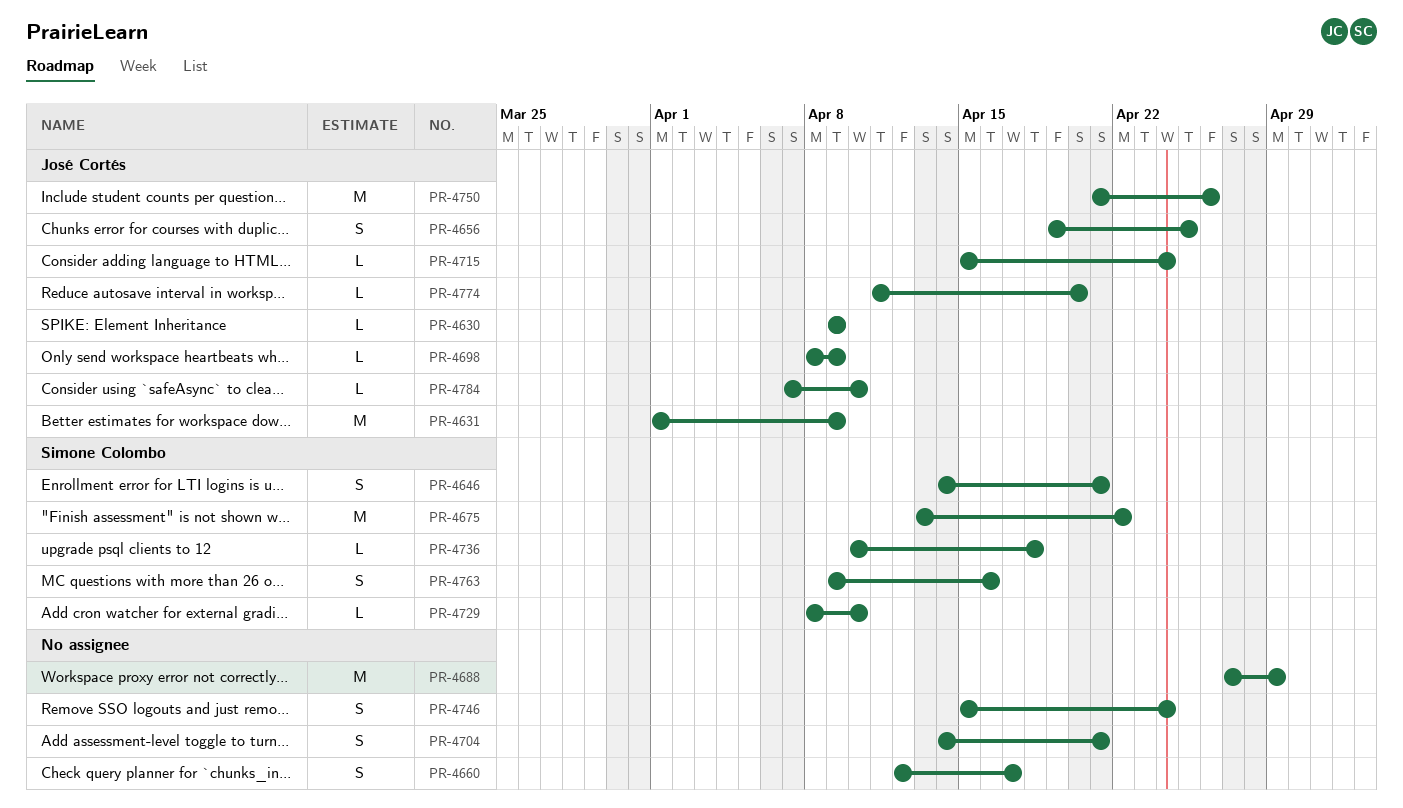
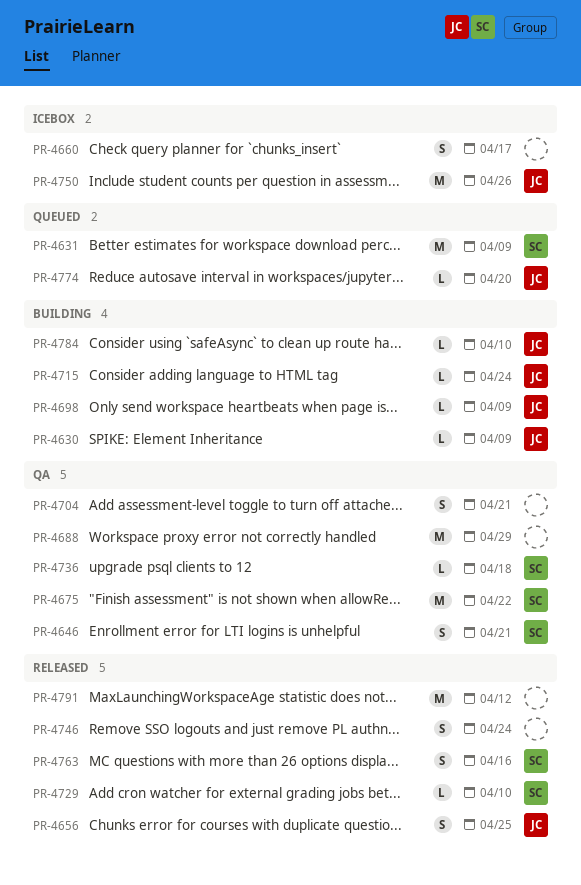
PR-4631, owner: José Cortés -> Simone Colombo
PR-4791: none -> present

